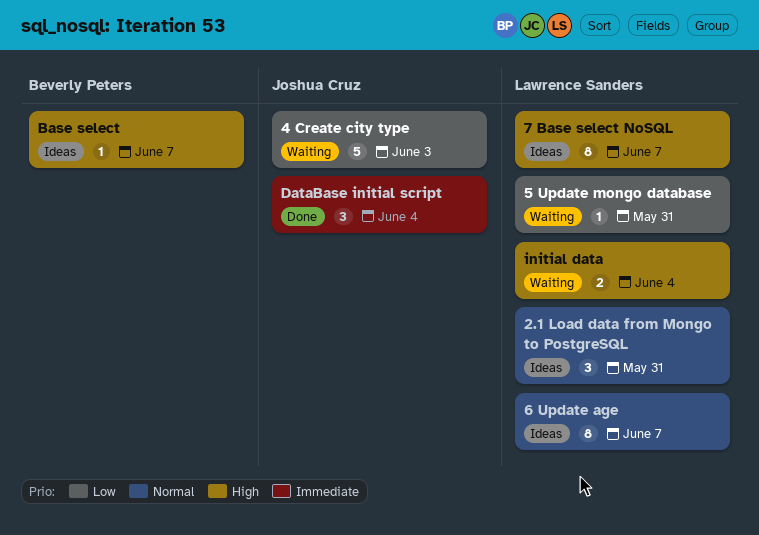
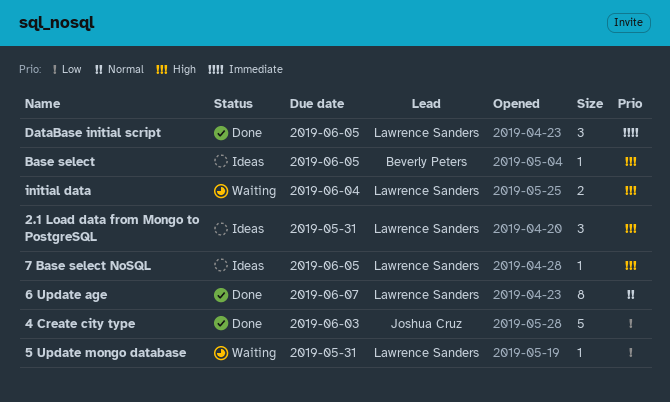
2.1 Load data from Mongo to PostgreSQL, priority: Normal -> High
4 Create city type, status: Waiting -> Done
6 Update age, status: Ideas -> Done
7 Base select NoSQL, estimate: 8 -> 1
7 Base select NoSQL, due: Jun 7 -> Jun 5
Base select, due: Jun 7 -> Jun 5
DataBase initial script, owner: Joshua Cruz -> Lawrence Sanders
DataBase initial script, due: Jun 4 -> Jun 5

